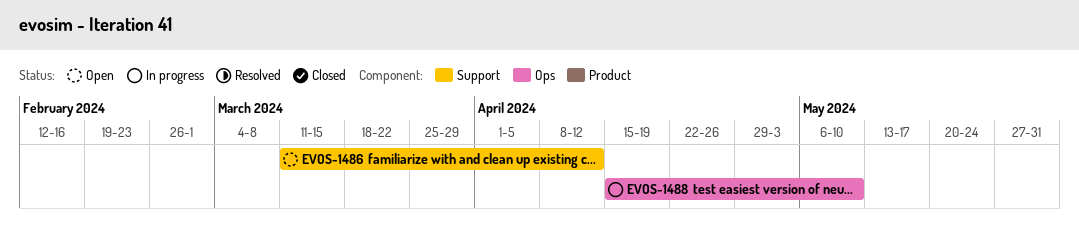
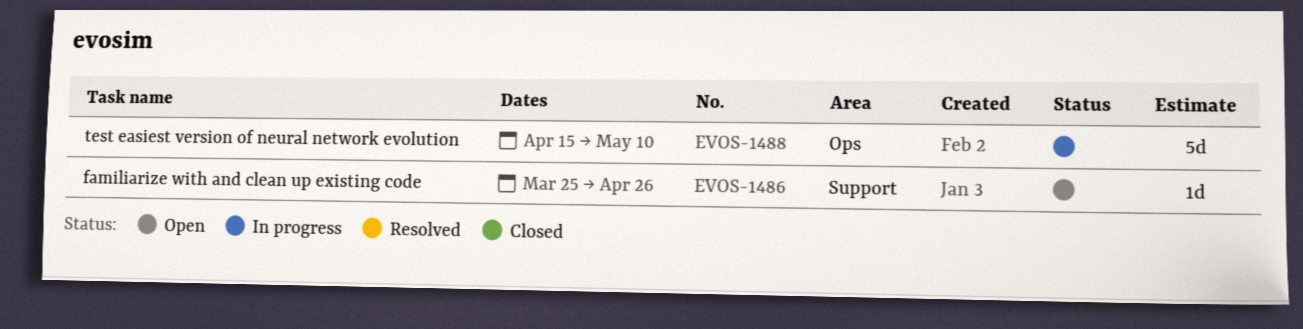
EVOS-1486, start: Mar 11 -> Mar 25
EVOS-1486, due: Apr 12 -> Apr 26

